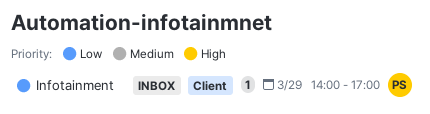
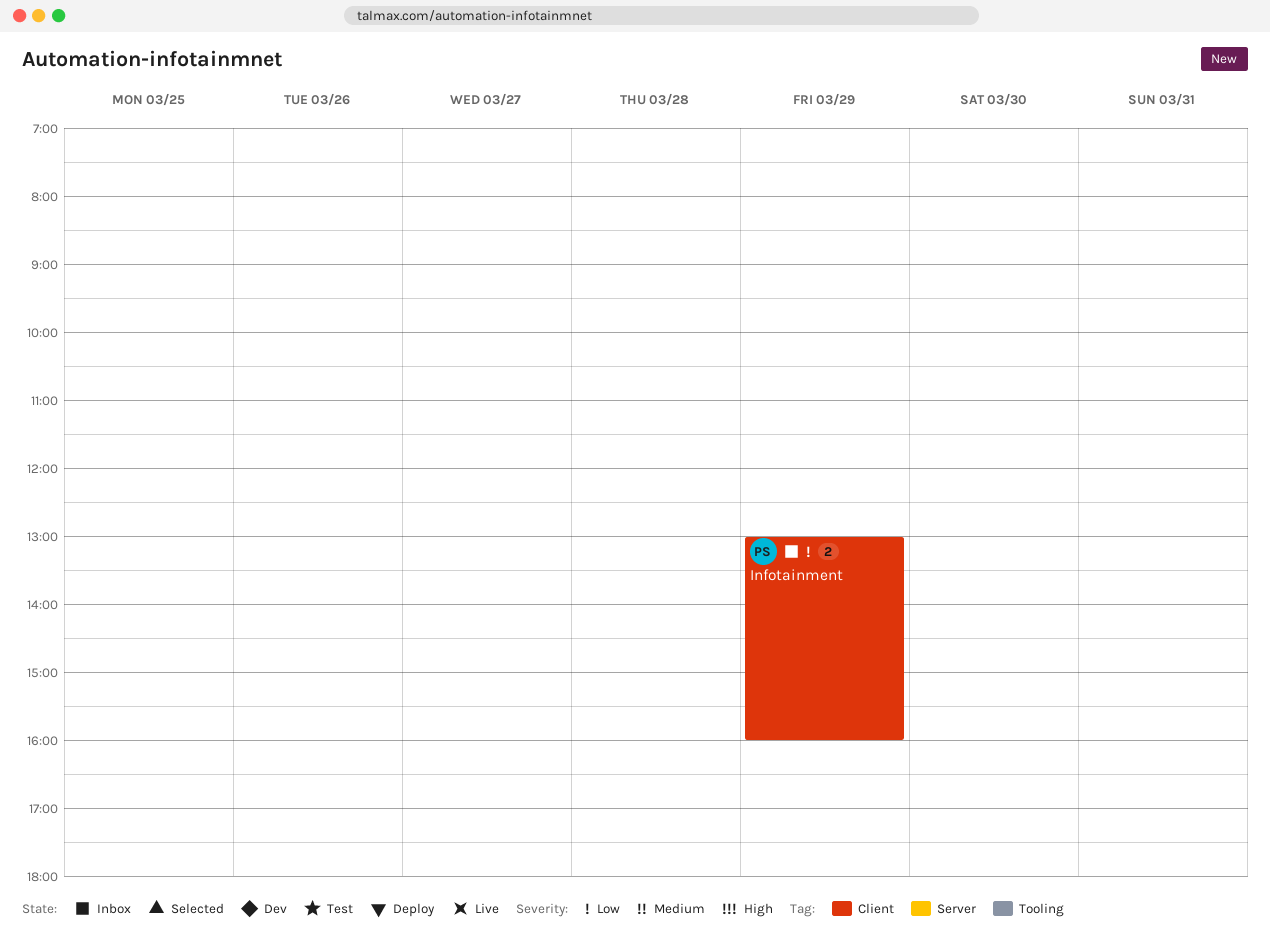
Infotainment, estimate: 1 -> 2
Infotainment, begins: 14:00 -> 13:00
Infotainment, ends: 17:00 -> 16:00

